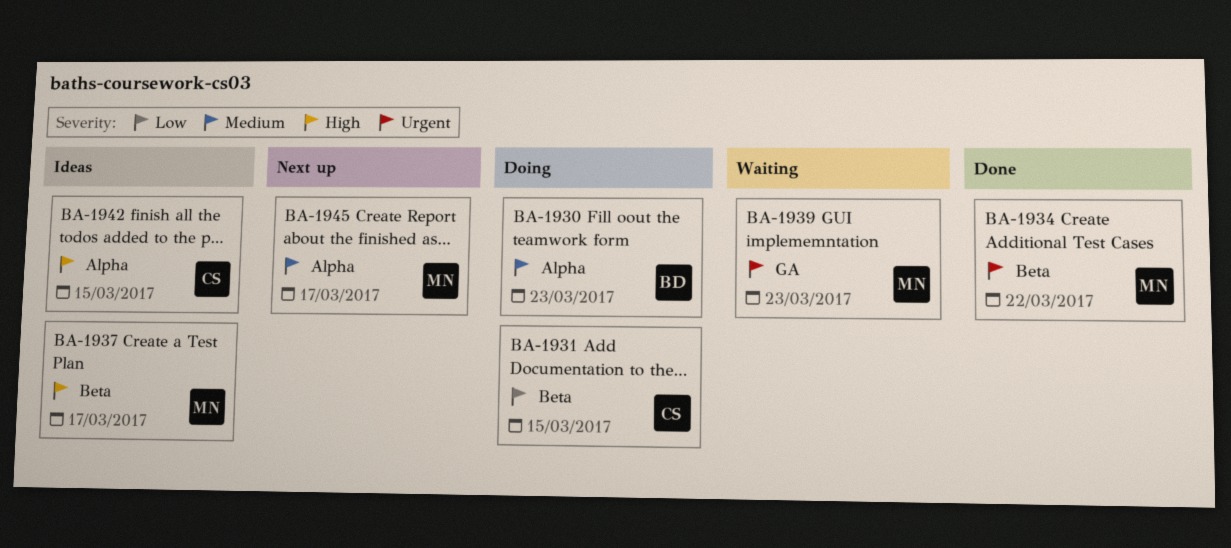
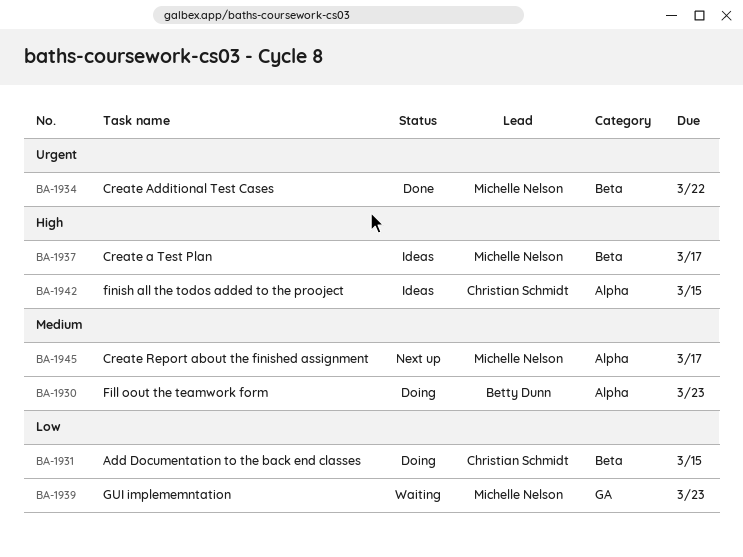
BA-1939, priority: Urgent -> Low

